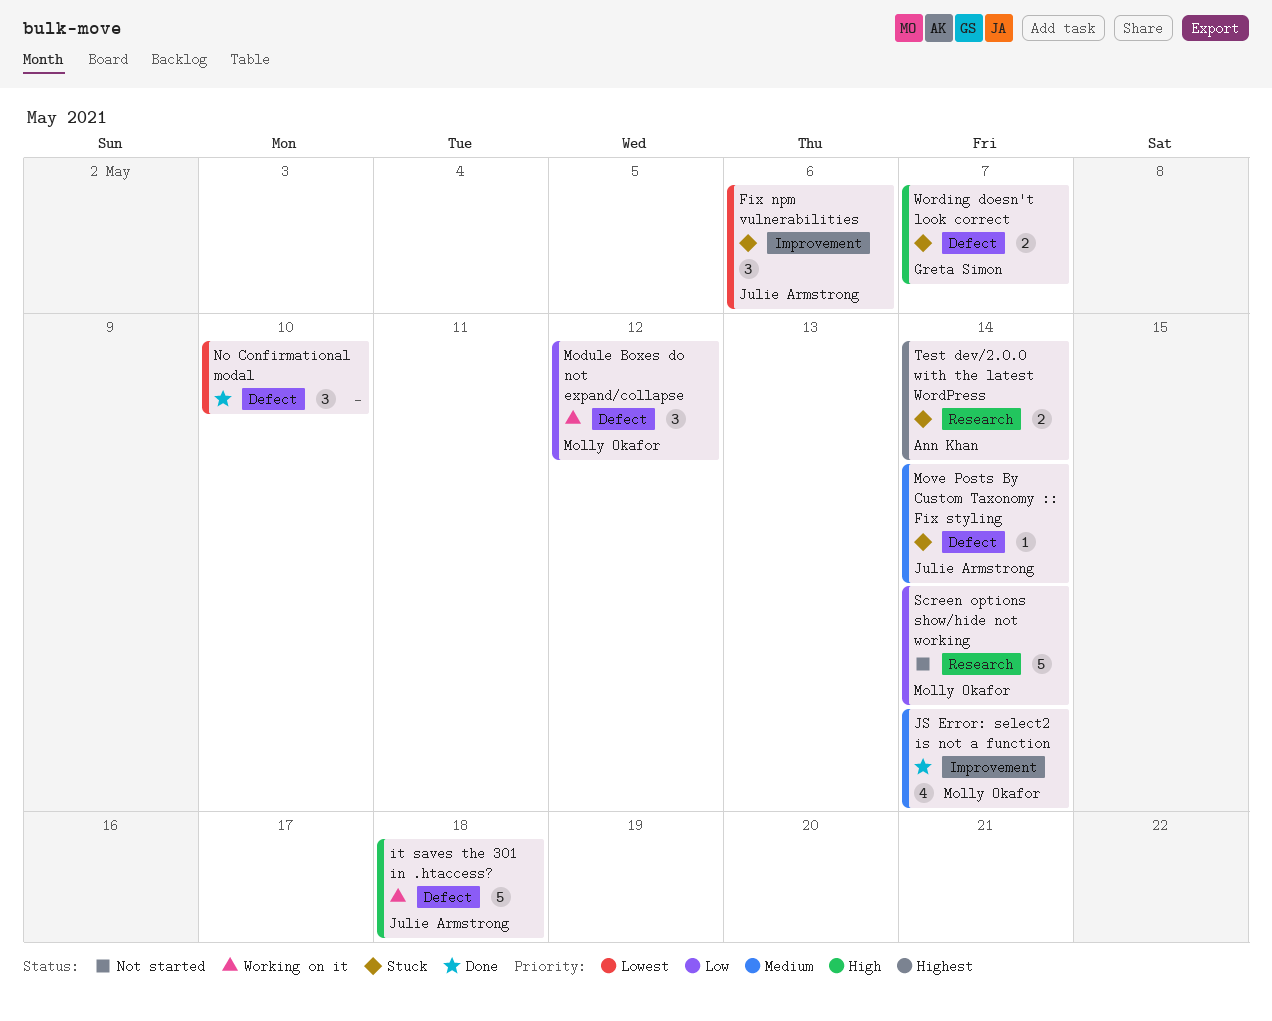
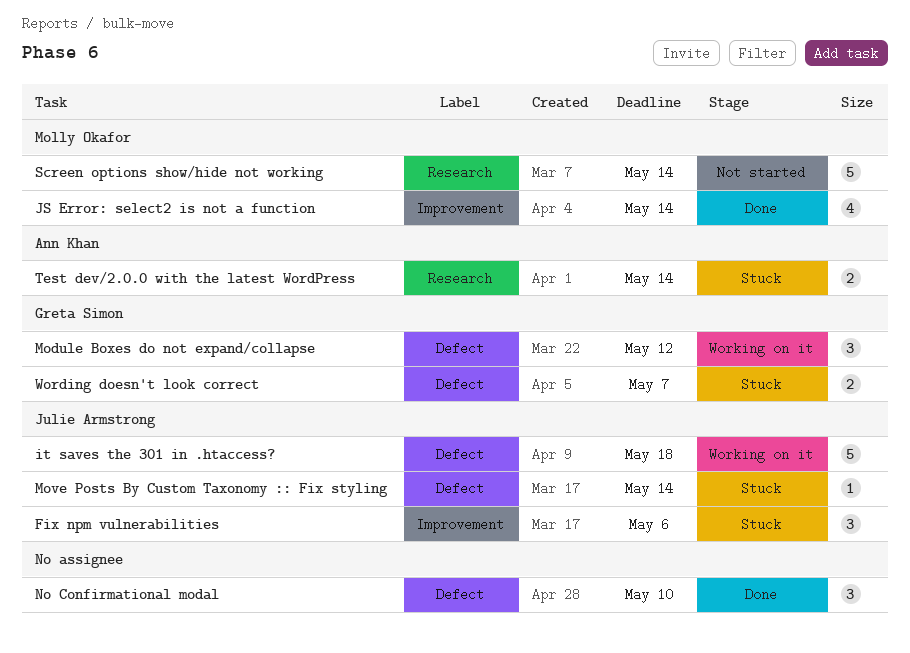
Module Boxes do not expand/collapse, owner: Molly Okafor -> Greta Simon

